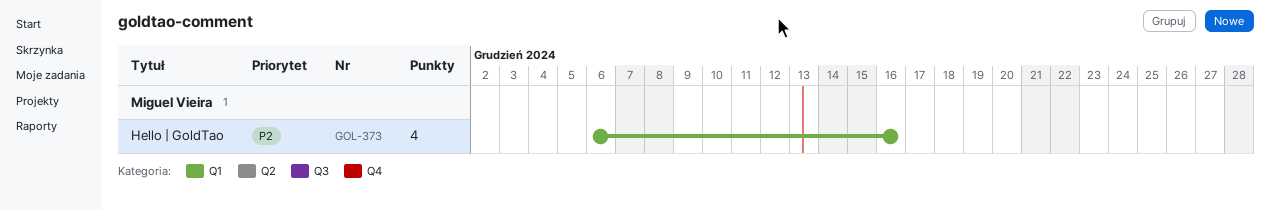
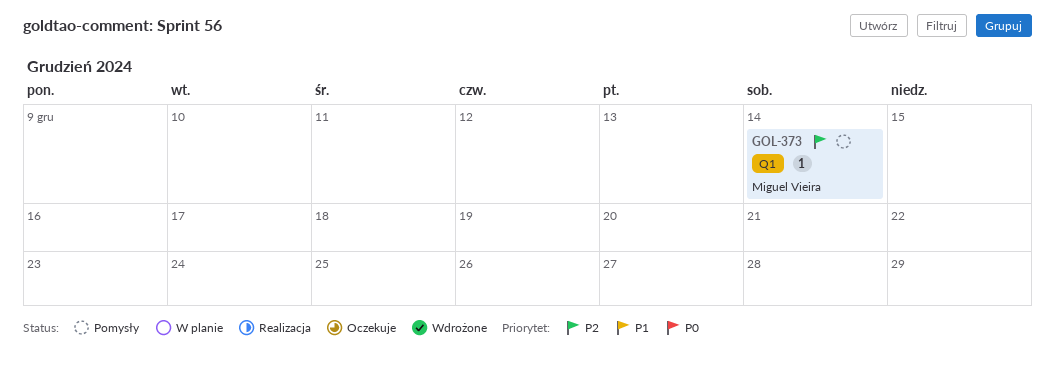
GOL-373, estimate: 4 -> 1
GOL-373, due: Dec 16 -> Dec 14

